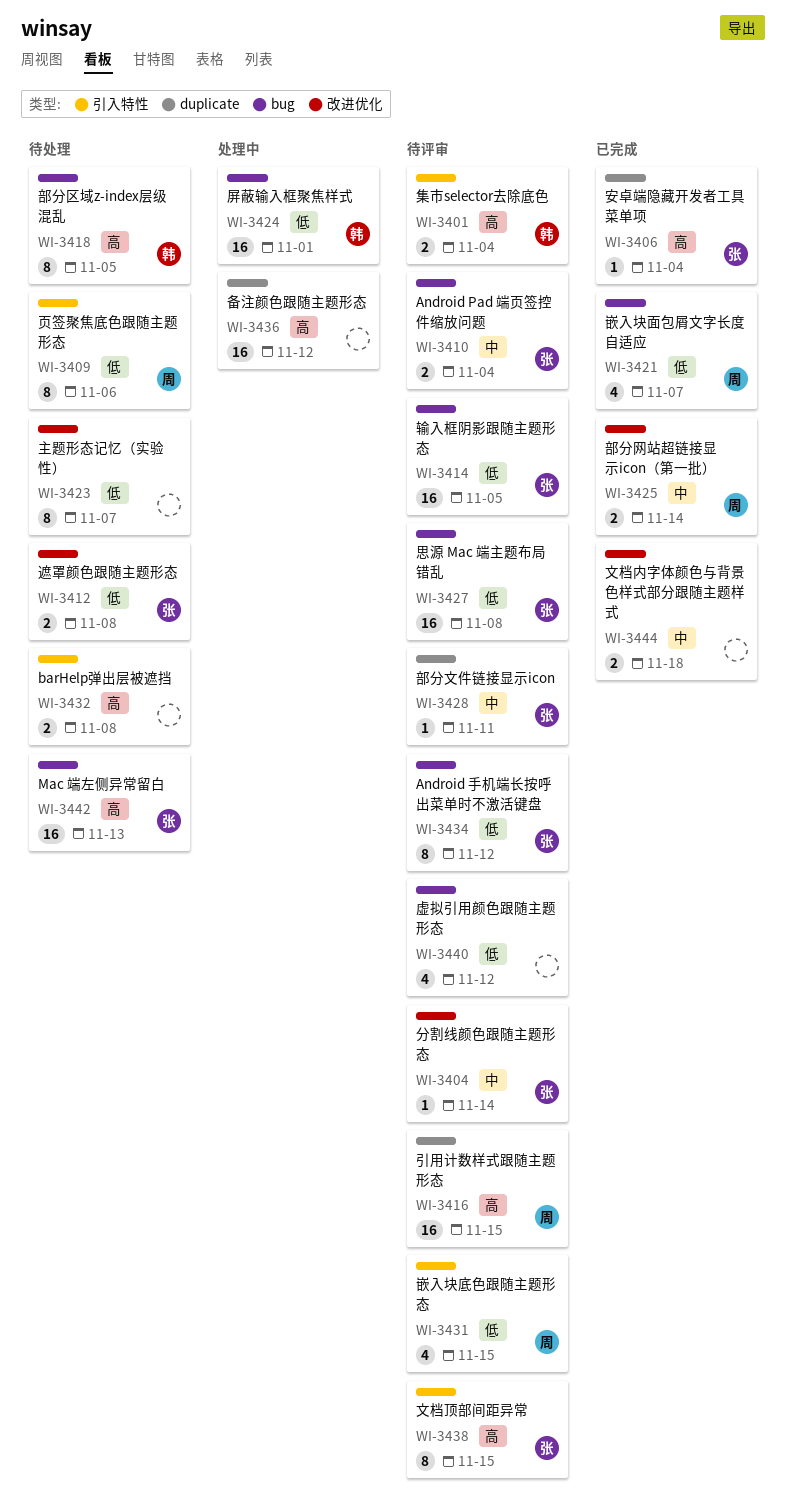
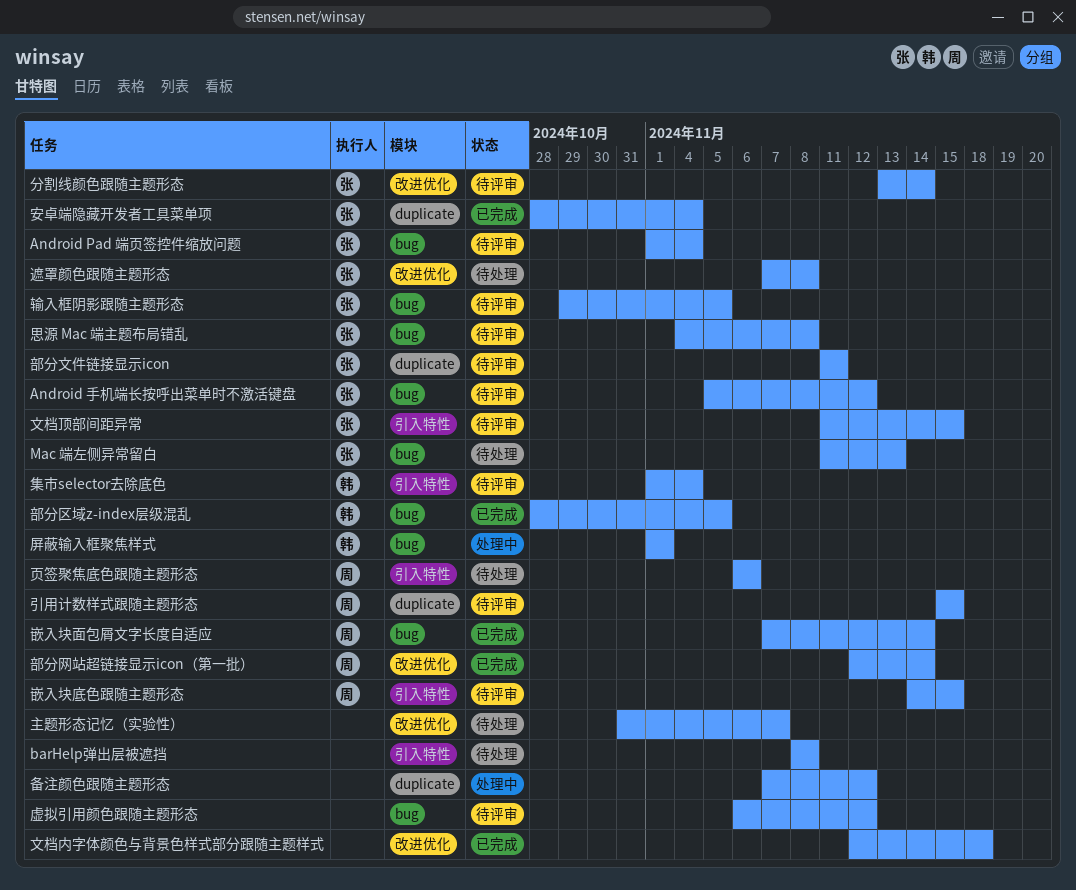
嵌入块面包屑文字长度自适应, due: Nov 7 -> Nov 14
部分区域z-index层级混乱, status: 待处理 -> 已完成

